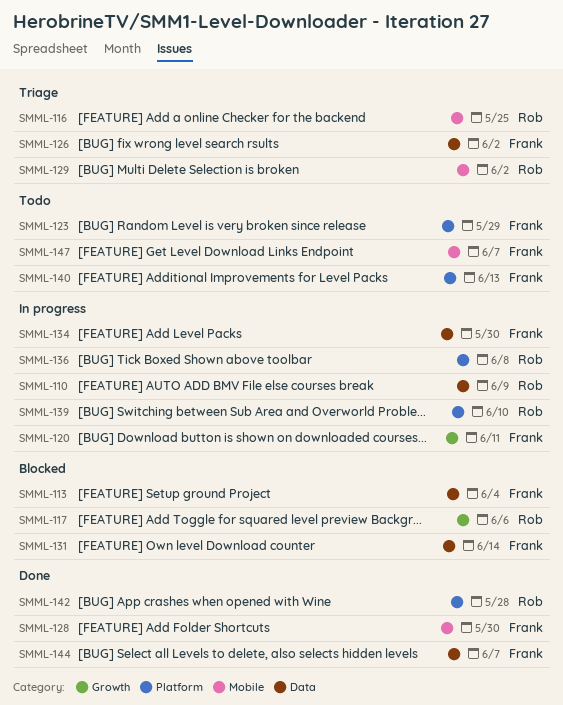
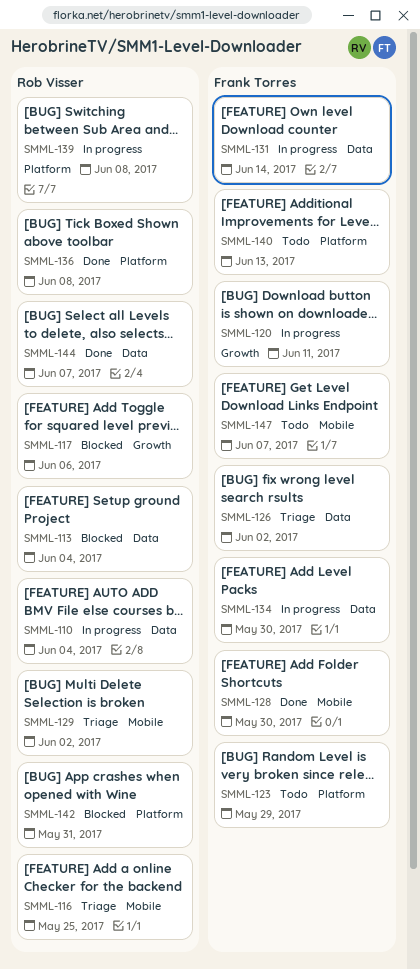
SMML-110, due: Jun 9 -> Jun 4
SMML-113, owner: Frank Torres -> Rob Visser
SMML-131, status: Blocked -> In progress
SMML-136, status: In progress -> Done
SMML-139, due: Jun 10 -> Jun 8
SMML-142, status: Done -> Blocked
SMML-142, due: May 28 -> May 31
SMML-144, owner: Frank Torres -> Rob Visser

